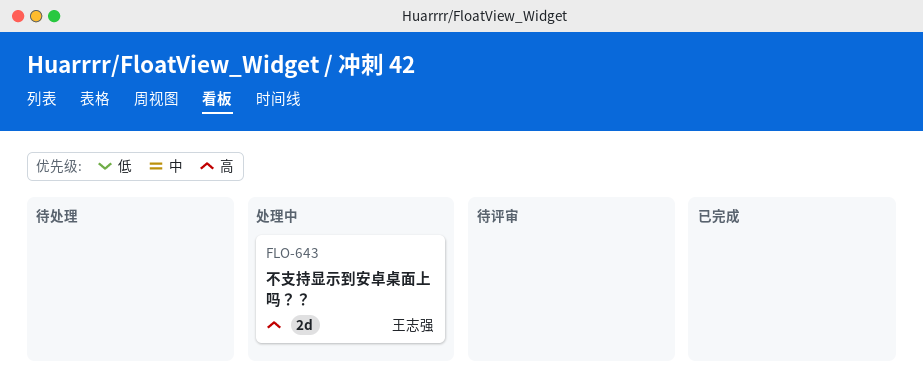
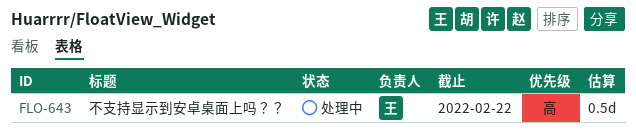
FLO-643, estimate: 2d -> 0.5d

